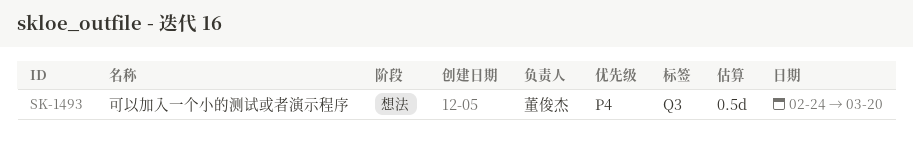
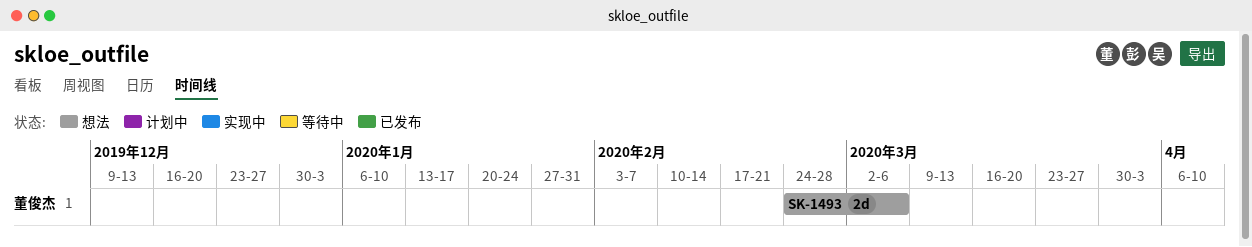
SK-1493, estimate: 0.5d -> 2d
SK-1493, due: Mar 20 -> Mar 6

